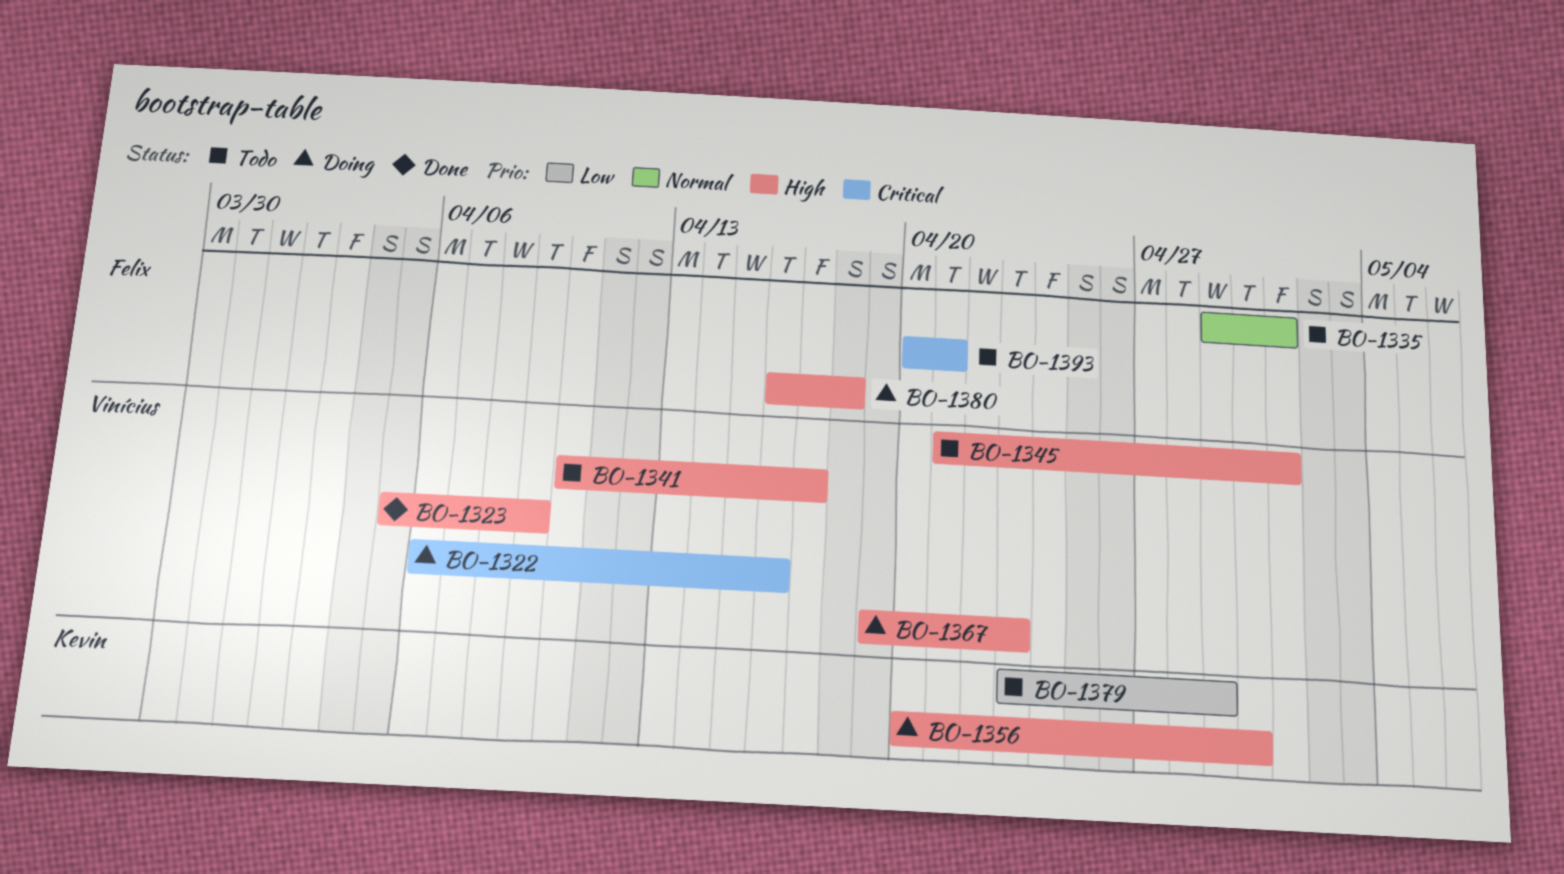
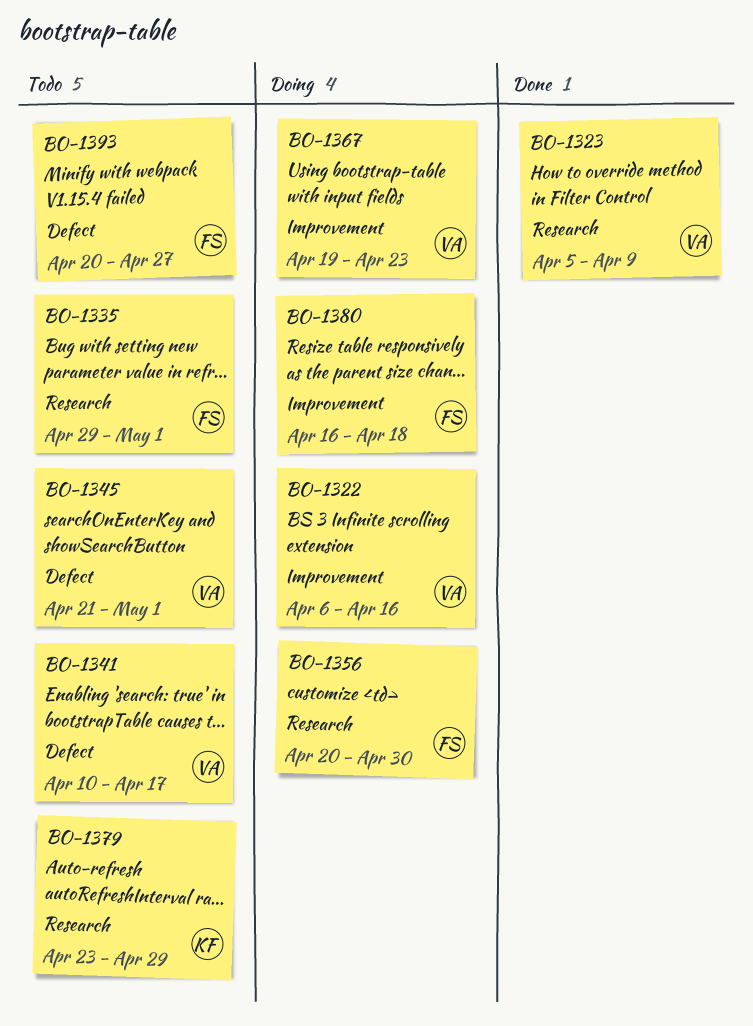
BO-1356, owner: Kevin -> Felix
BO-1393, due: Apr 21 -> Apr 27

